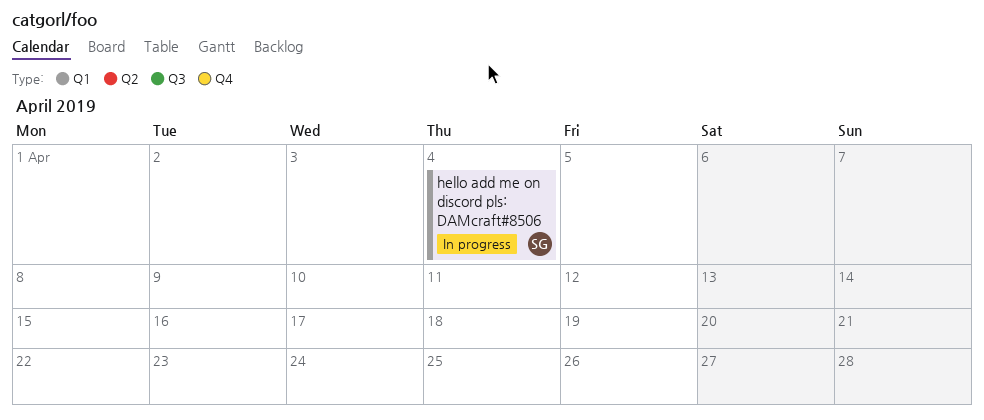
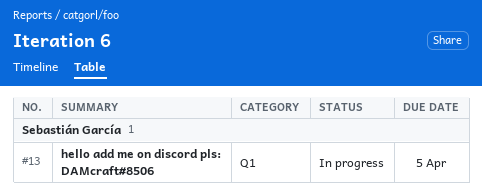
hello add me on discord pls: DAMcraft#8506, due: Apr 4 -> Apr 5

